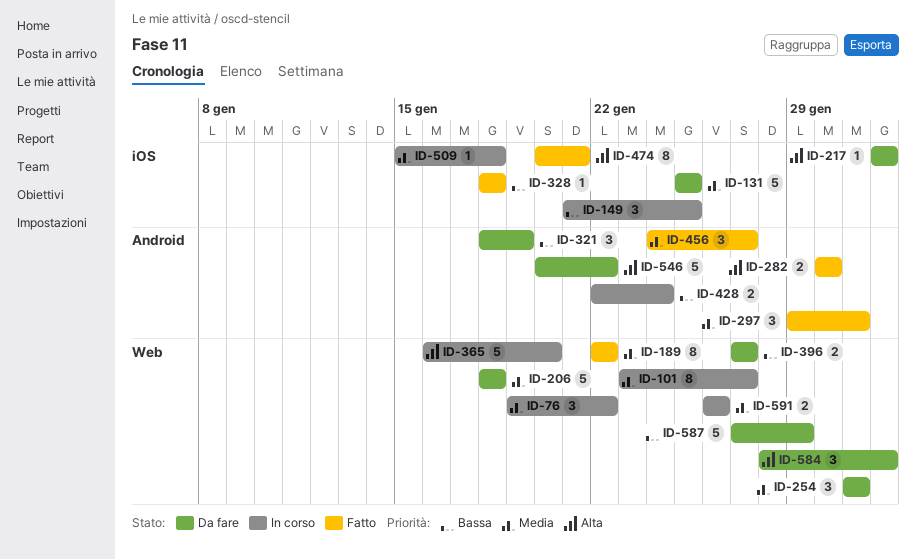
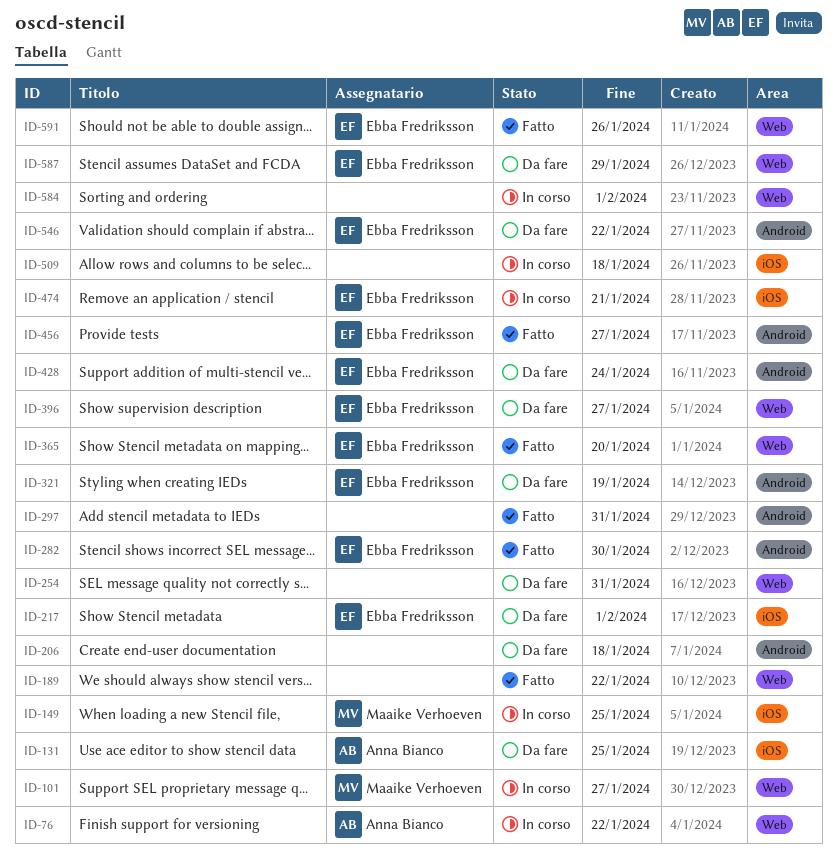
ID-206, label: Web -> Android
ID-328: present -> none
ID-365, status: In corso -> Fatto
ID-428, status: In corso -> Da fare
ID-474, status: Fatto -> In corso
ID-584, status: Da fare -> In corso
ID-591, status: In corso -> Fatto

